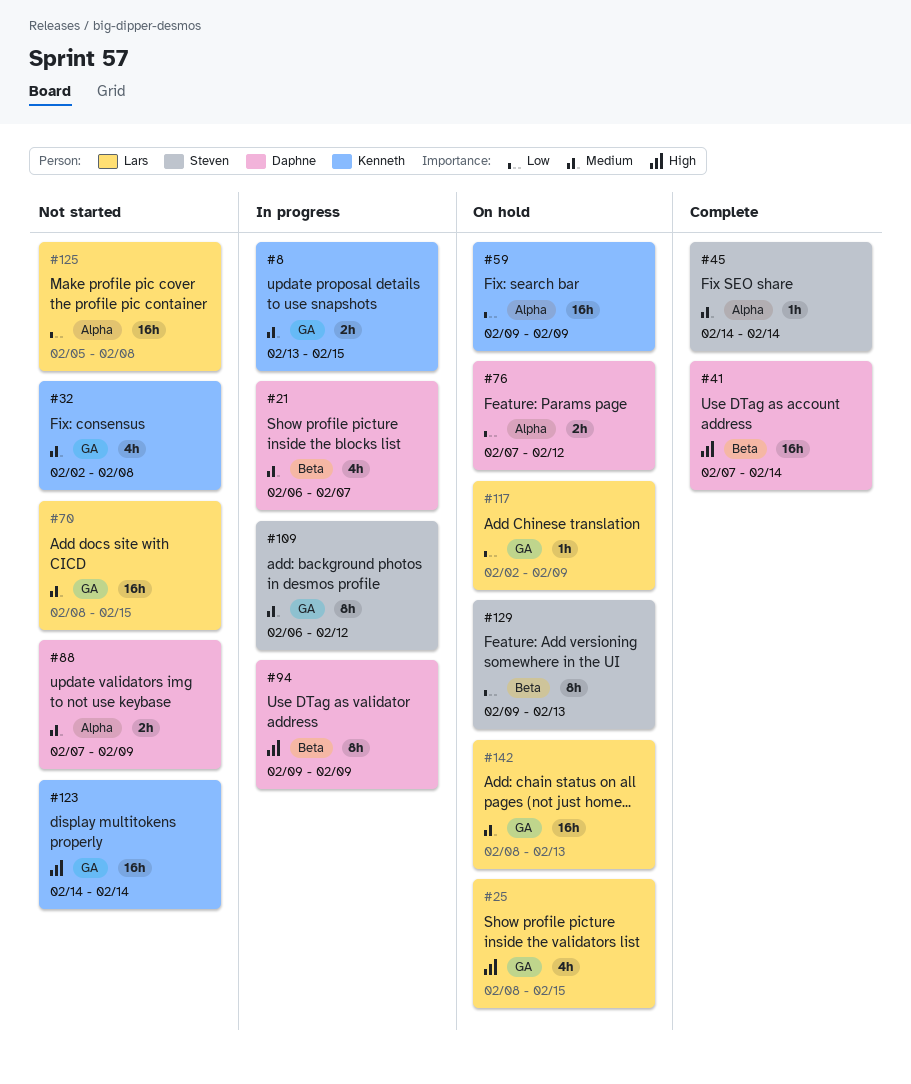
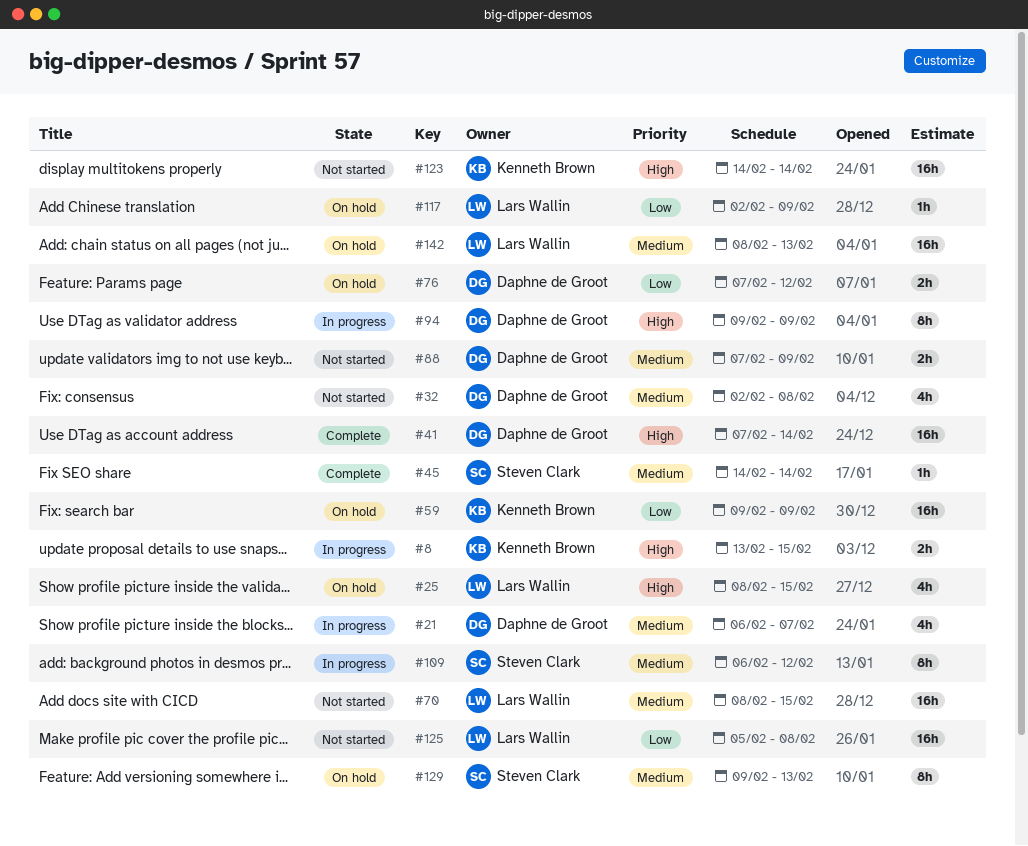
#8, priority: Medium -> High
#32, owner: Kenneth Brown -> Daphne de Groot
#129, priority: Low -> Medium

